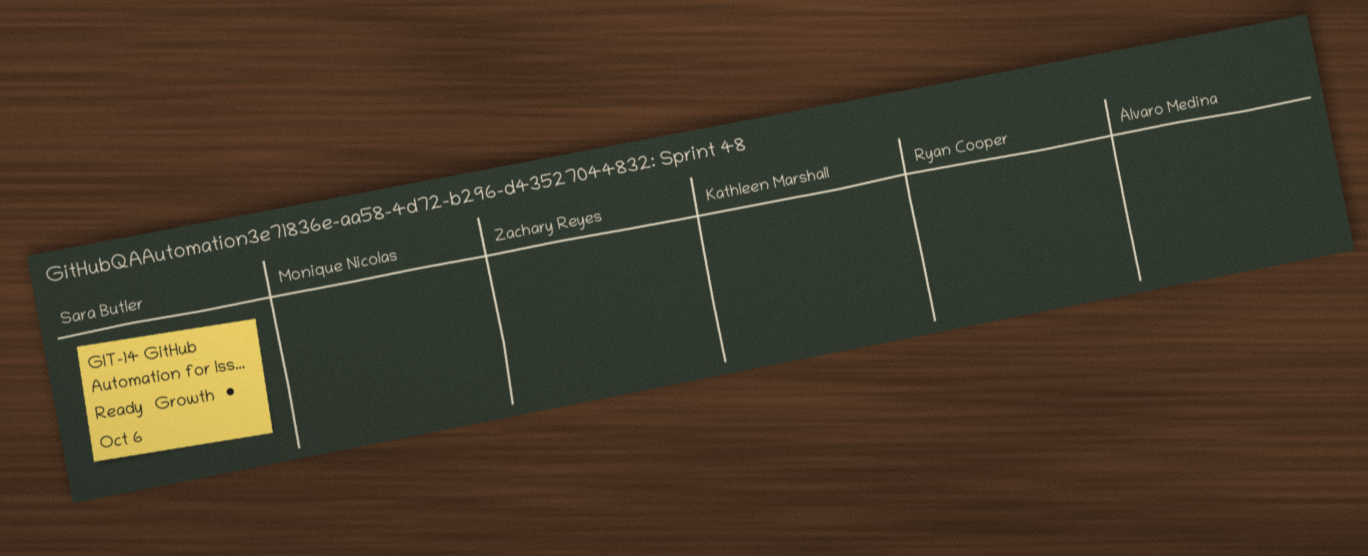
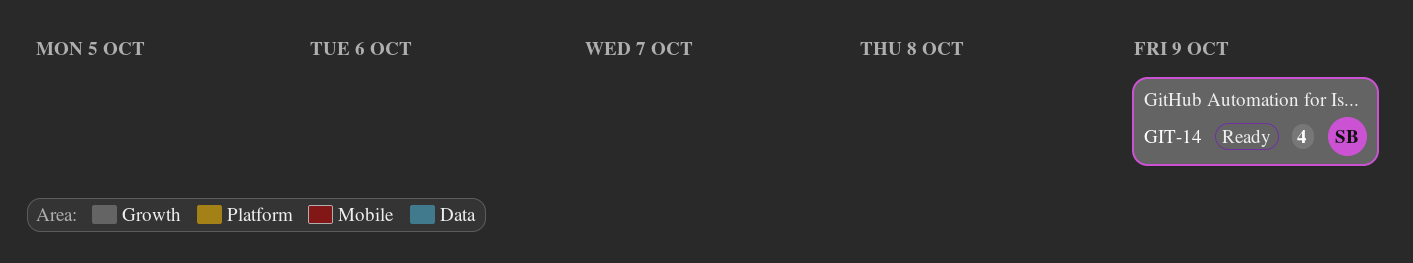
GIT-14, estimate: 1 -> 4
GIT-14, due: Oct 6 -> Oct 9

